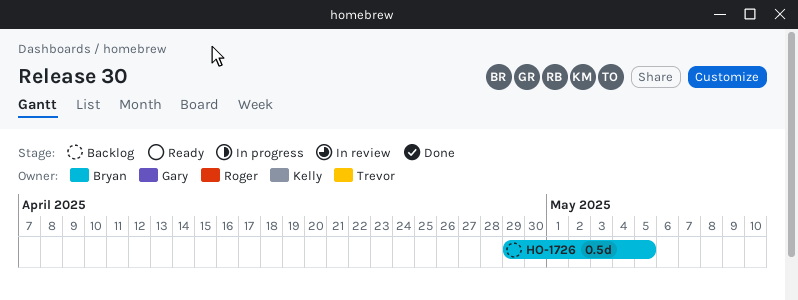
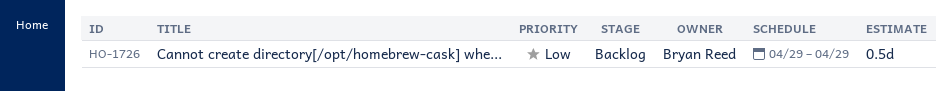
HO-1726, due: May 5 -> Apr 29

